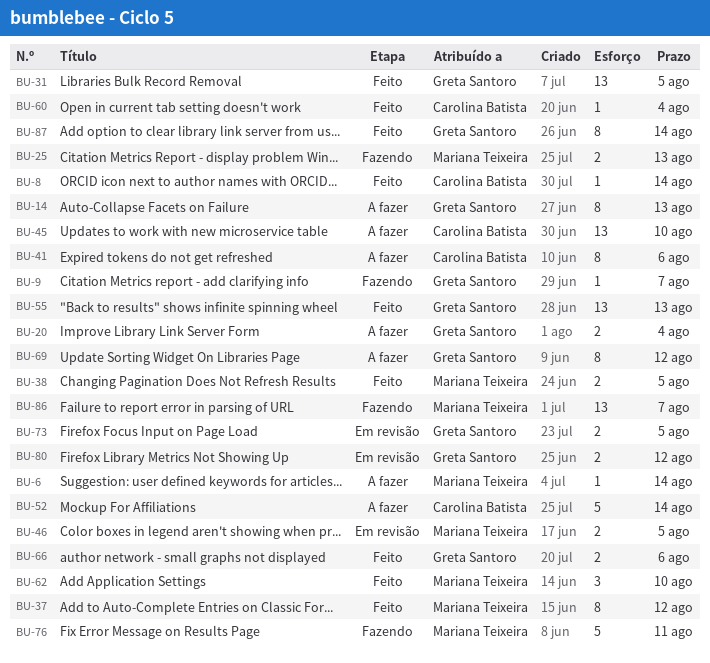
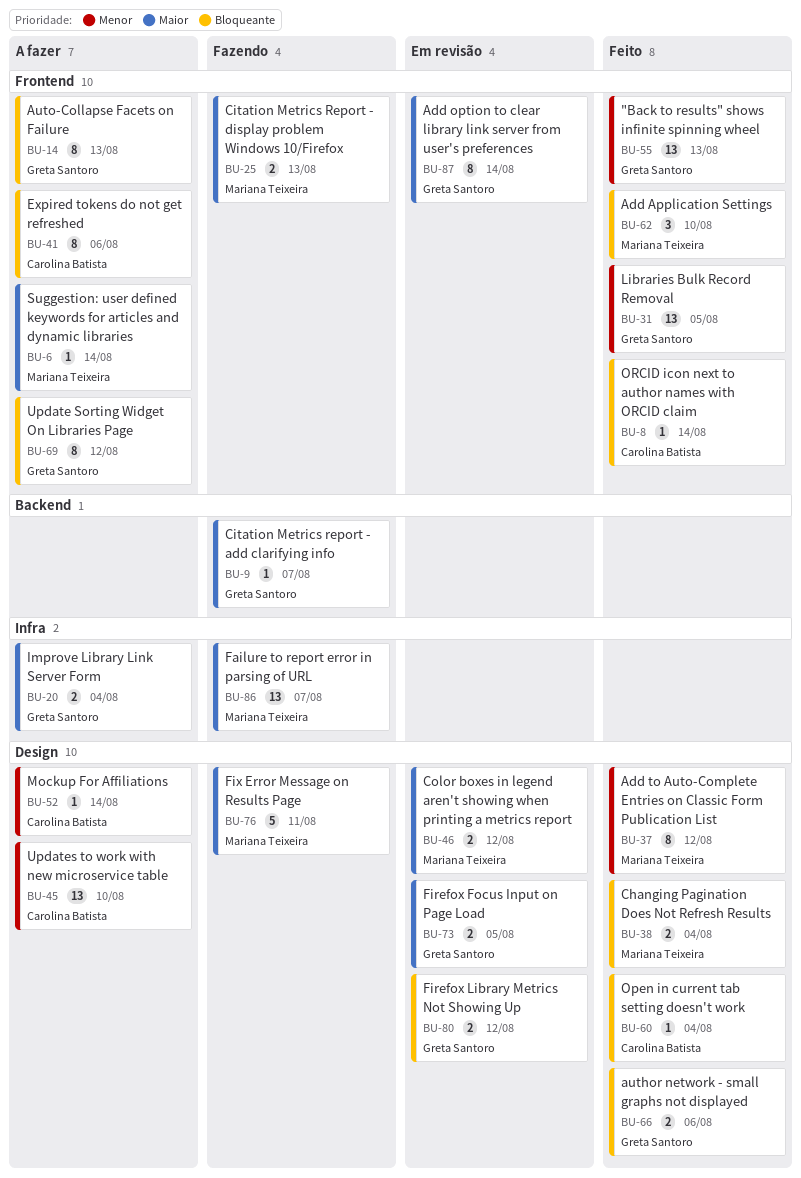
BU-38, due: Aug 5 -> Aug 4
BU-46, due: Aug 5 -> Aug 12
BU-52, estimate: 5 -> 1
BU-87, status: Feito -> Em revisão

